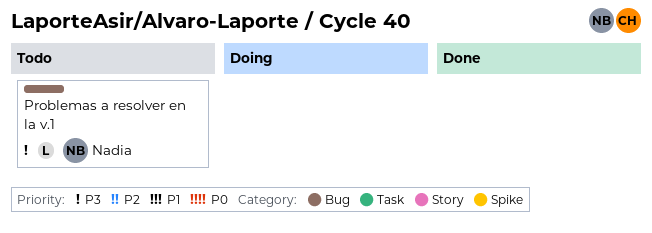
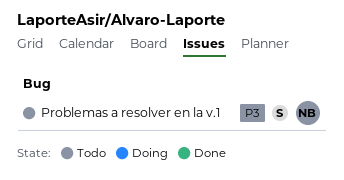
Problemas a resolver en la v.1, estimate: L -> S

